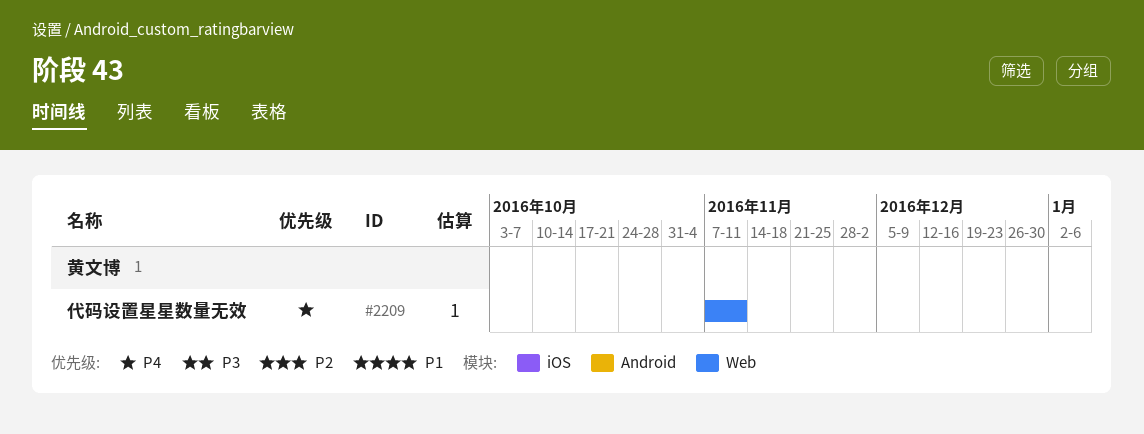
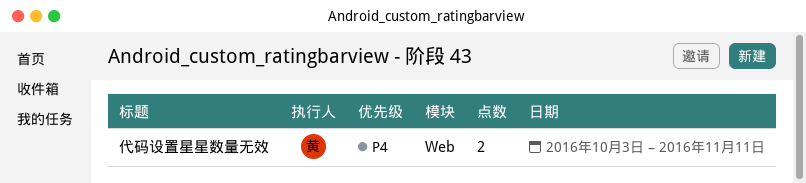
代码设置星星数量无效, estimate: 1 -> 2
代码设置星星数量无效, start: Nov 7 -> Oct 3

